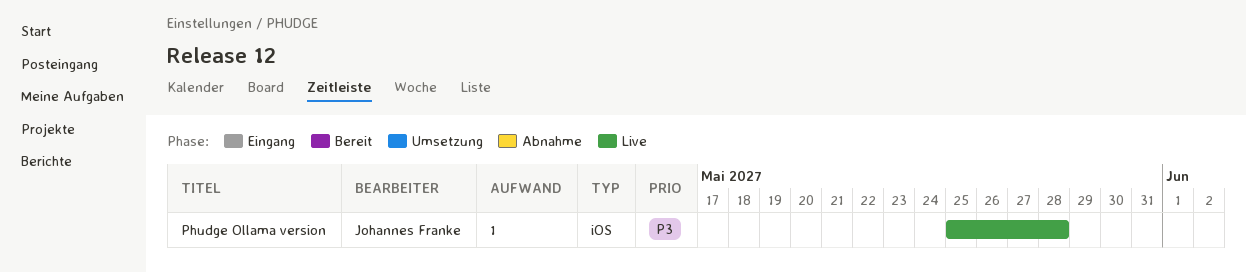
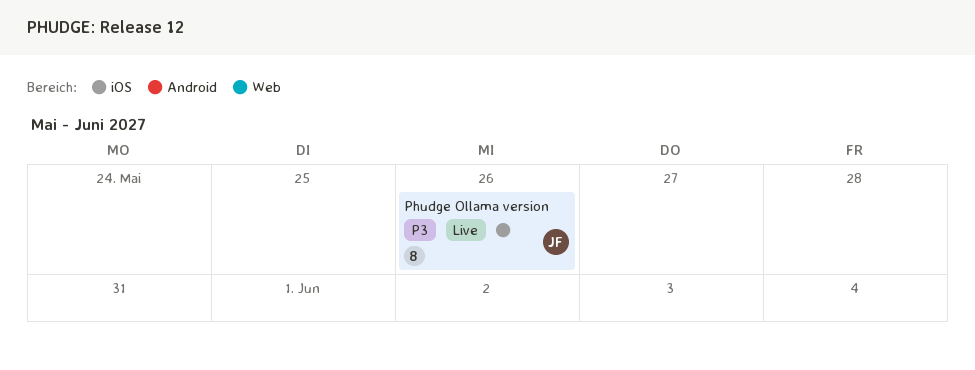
Phudge Ollama version, estimate: 1 -> 8
Phudge Ollama version, due: May 28 -> May 26

